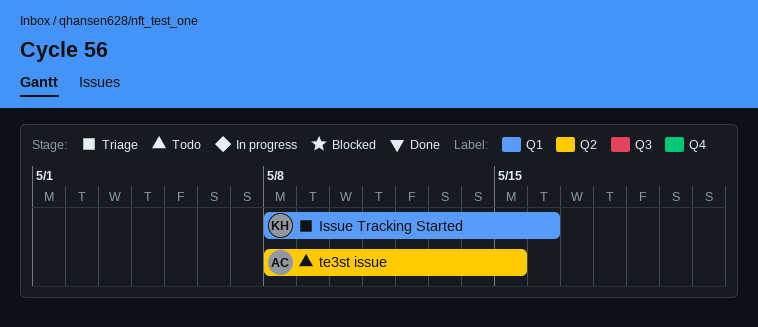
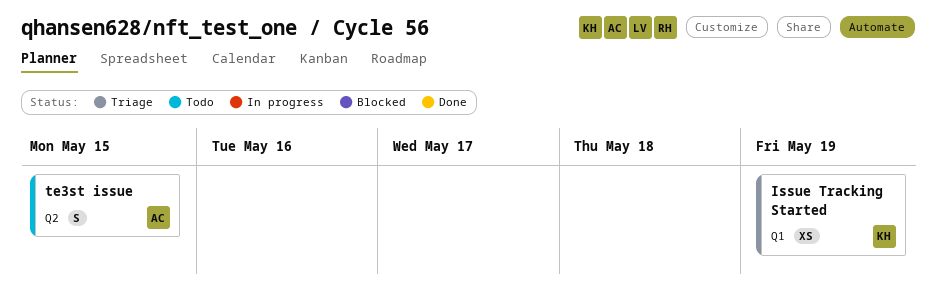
Issue Tracking Started, due: May 16 -> May 19

